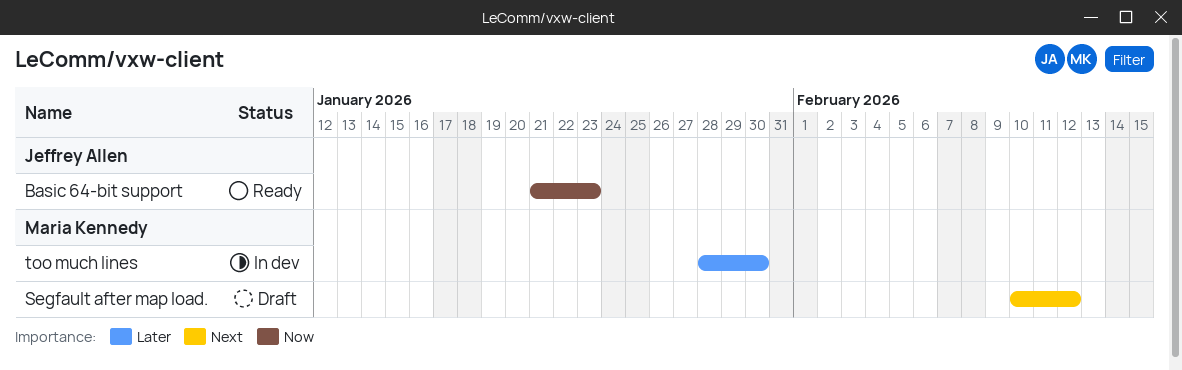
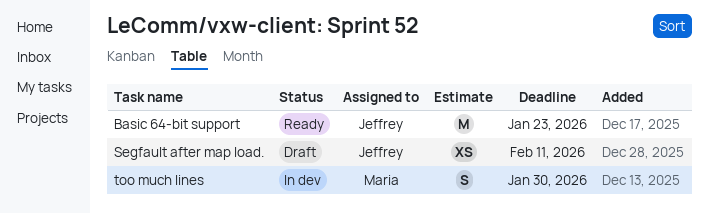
Segfault after map load., owner: Maria Kennedy -> Jeffrey Allen
Segfault after map load., due: Feb 12 -> Feb 11

